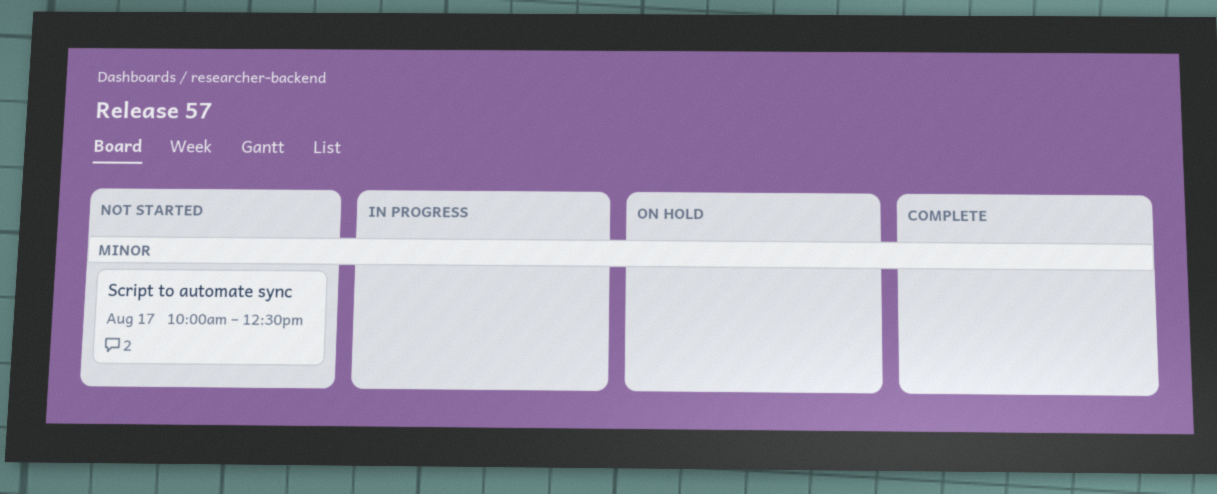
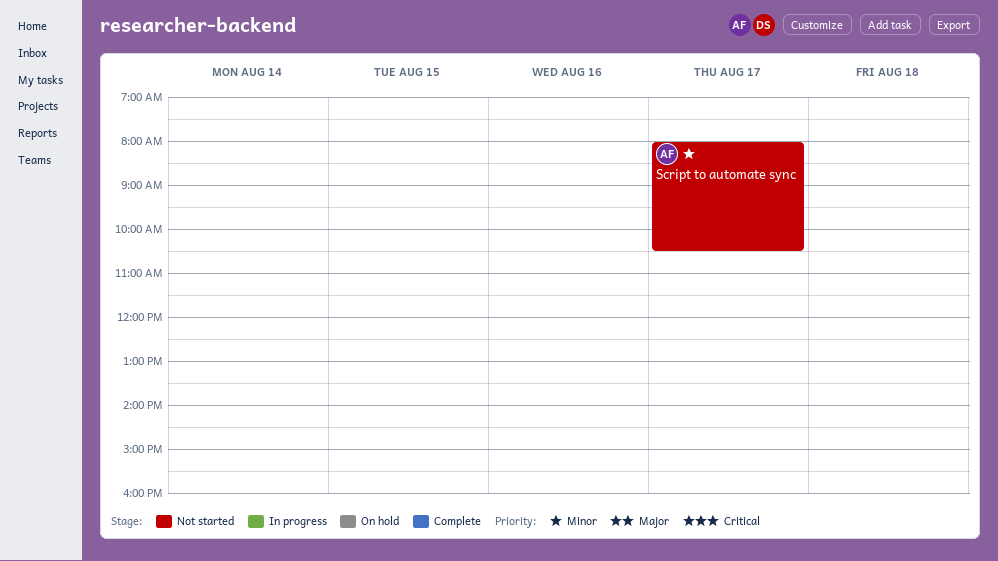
Script to automate sync, begins: 10:00 -> 08:00
Script to automate sync, ends: 12:30 -> 10:30

